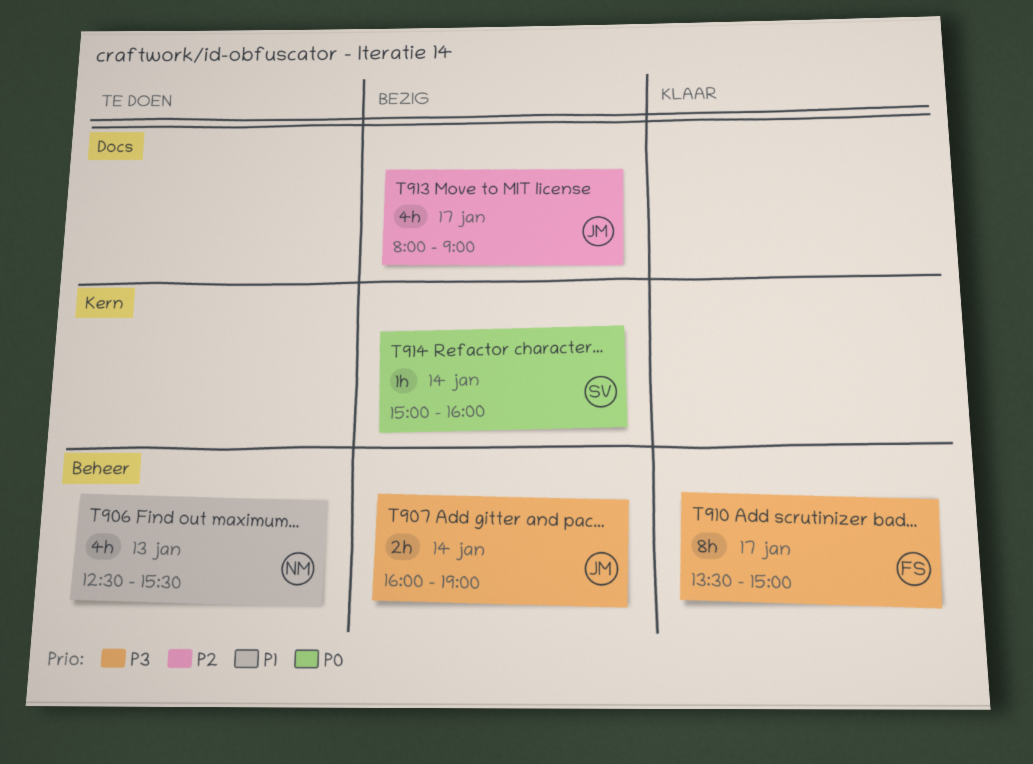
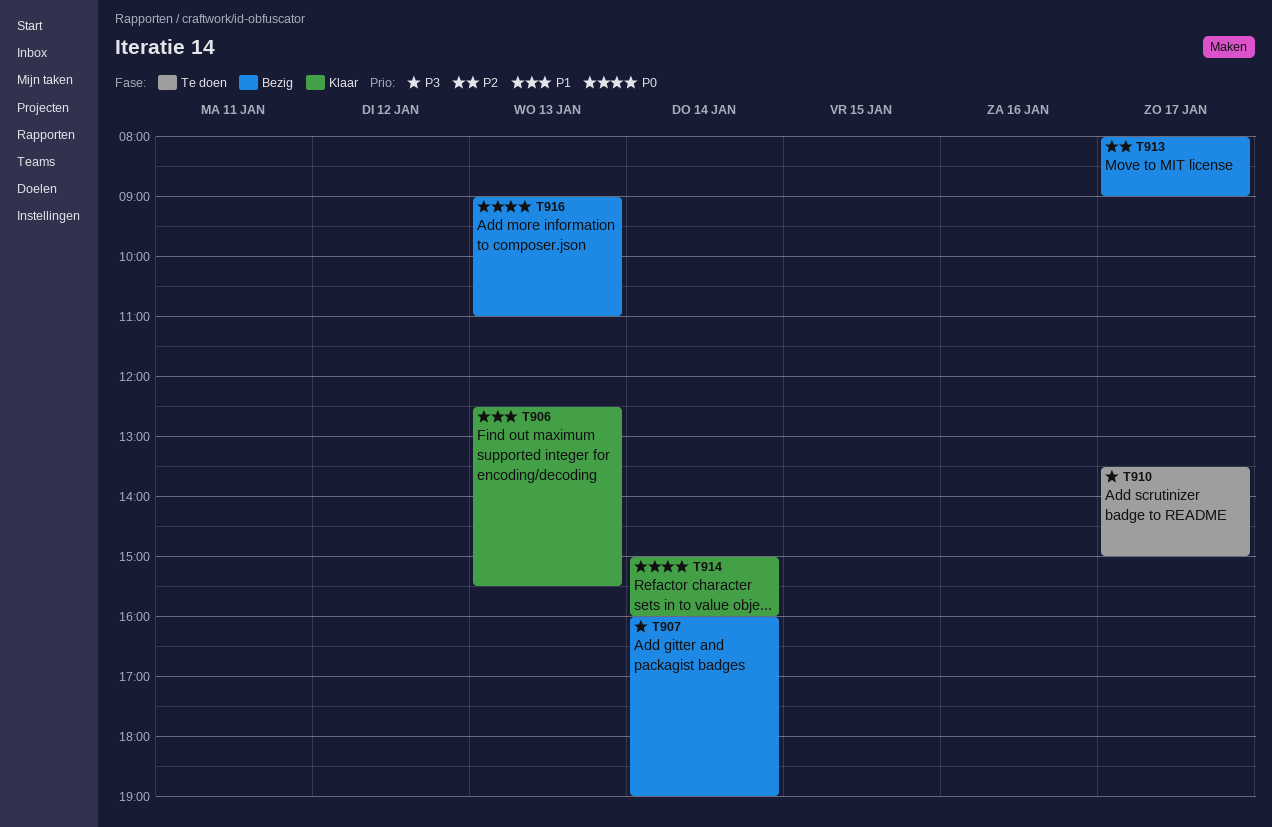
T906, status: Te doen -> Klaar
T910, status: Klaar -> Te doen
T914, status: Bezig -> Klaar
T916: none -> present

